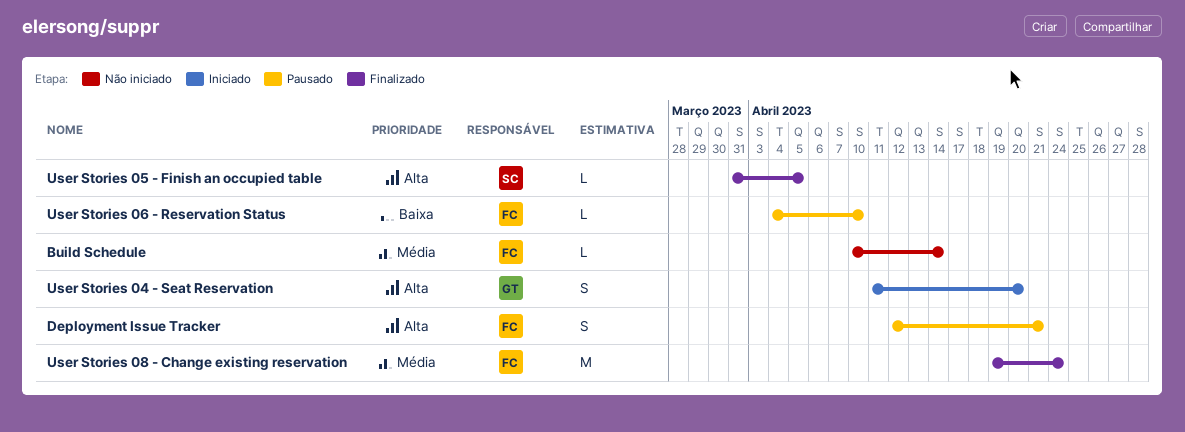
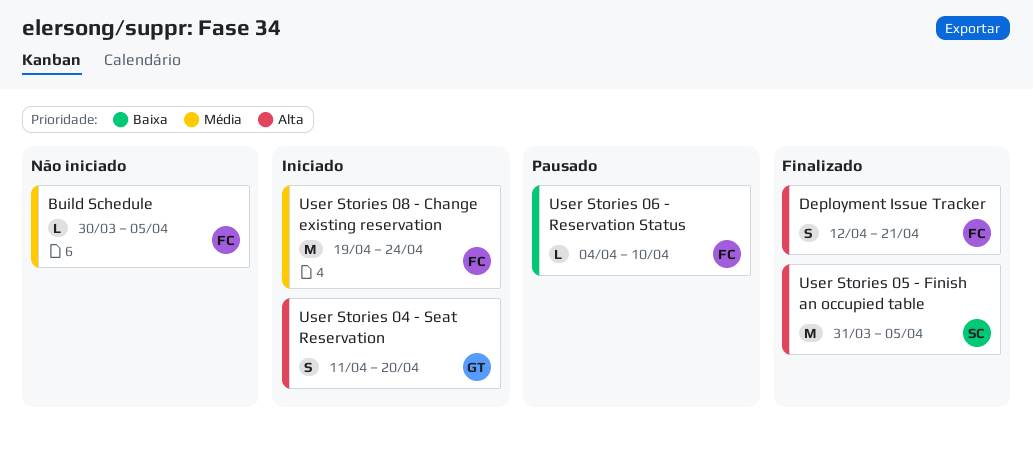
Build Schedule, start: Apr 10 -> Mar 30
Build Schedule, due: Apr 14 -> Apr 5
Deployment Issue Tracker, status: Pausado -> Finalizado
User Stories 05 - Finish an occupied table, estimate: L -> M
User Stories 08 - Change existing reservation, status: Finalizado -> Iniciado

